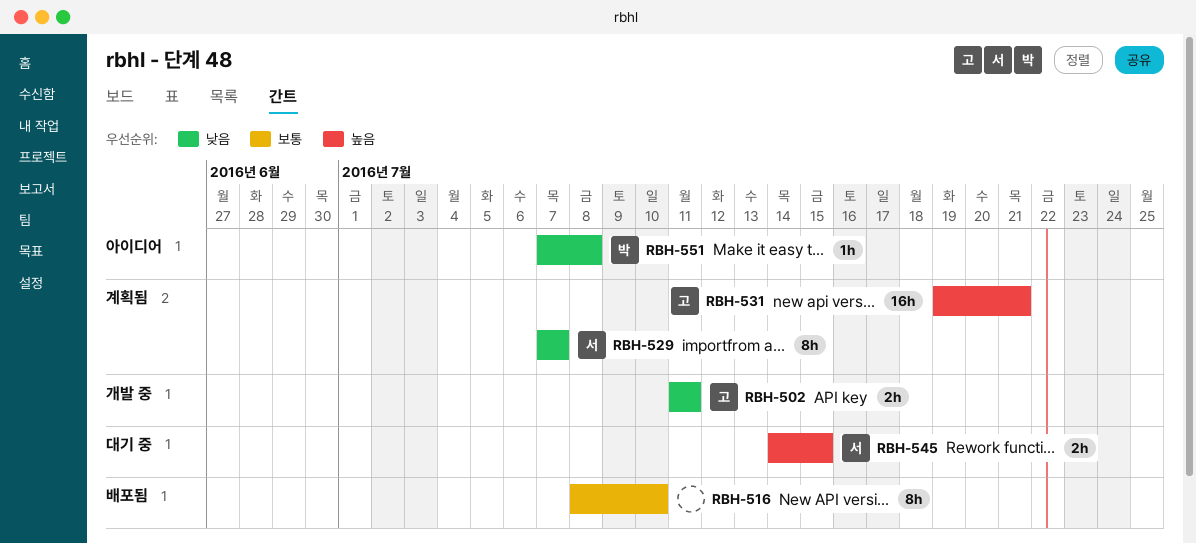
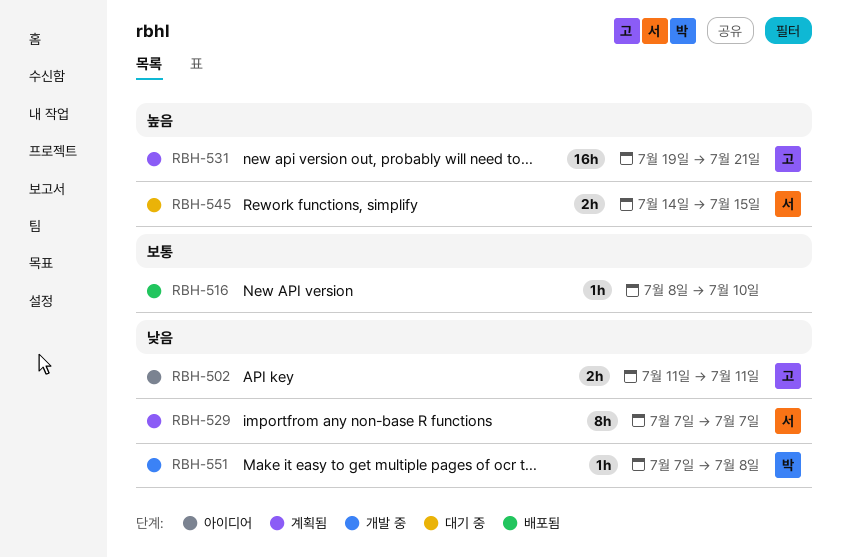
RBH-502, status: 개발 중 -> 아이디어
RBH-516, estimate: 8h -> 1h
RBH-551, status: 아이디어 -> 개발 중

